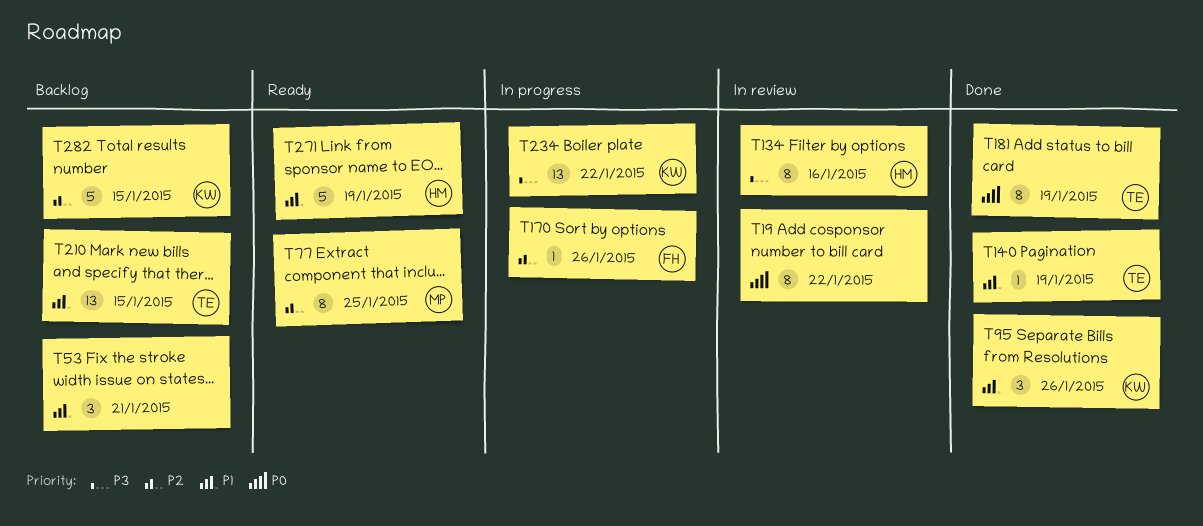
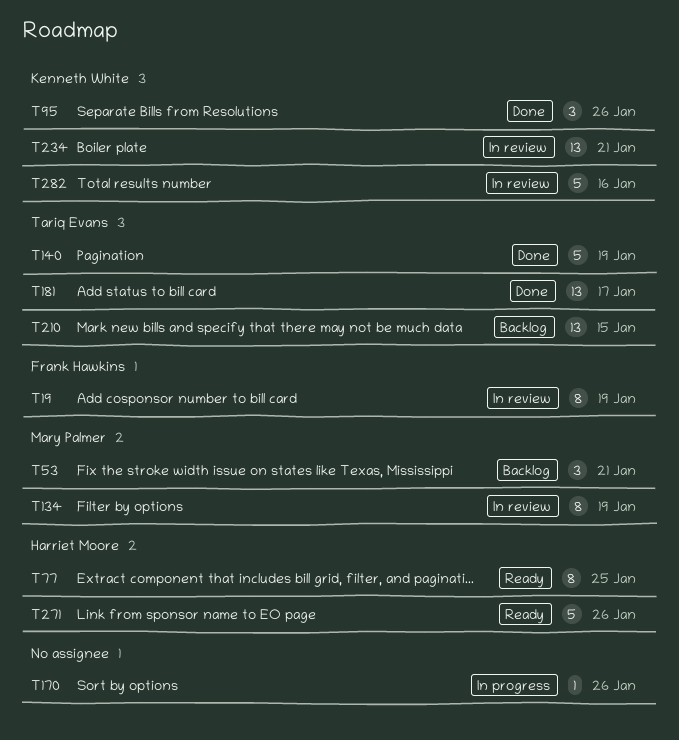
T19, owner: none -> Frank Hawkins
T19, due: Jan 22 -> Jan 19
T53, owner: none -> Mary Palmer
T77, owner: Mary Palmer -> Harriet Moore
T134, owner: Harriet Moore -> Mary Palmer
T134, due: Jan 16 -> Jan 19
T140, estimate: 1 -> 5
T170, owner: Frank Hawkins -> none
T181, estimate: 8 -> 13
T181, due: Jan 19 -> Jan 17
T234, status: In progress -> In review
T234, due: Jan 22 -> Jan 21
T271, due: Jan 19 -> Jan 26
T282, status: Backlog -> In review
T282, due: Jan 15 -> Jan 16

